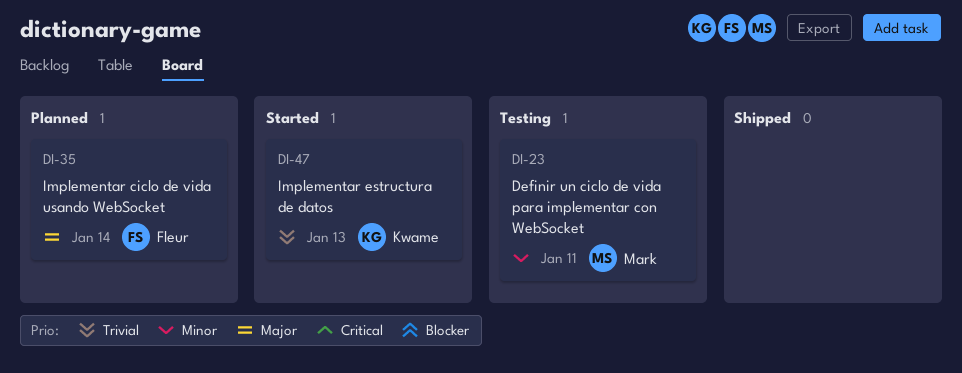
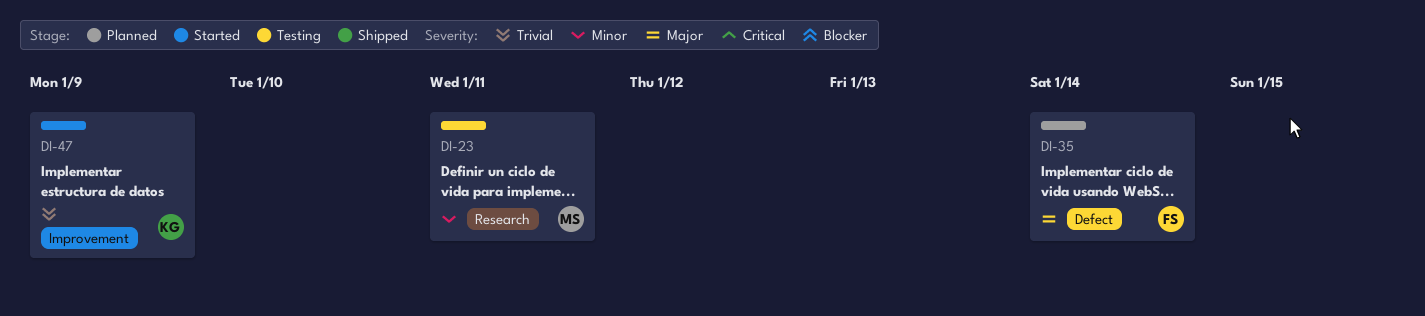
DI-47, due: Jan 13 -> Jan 9

